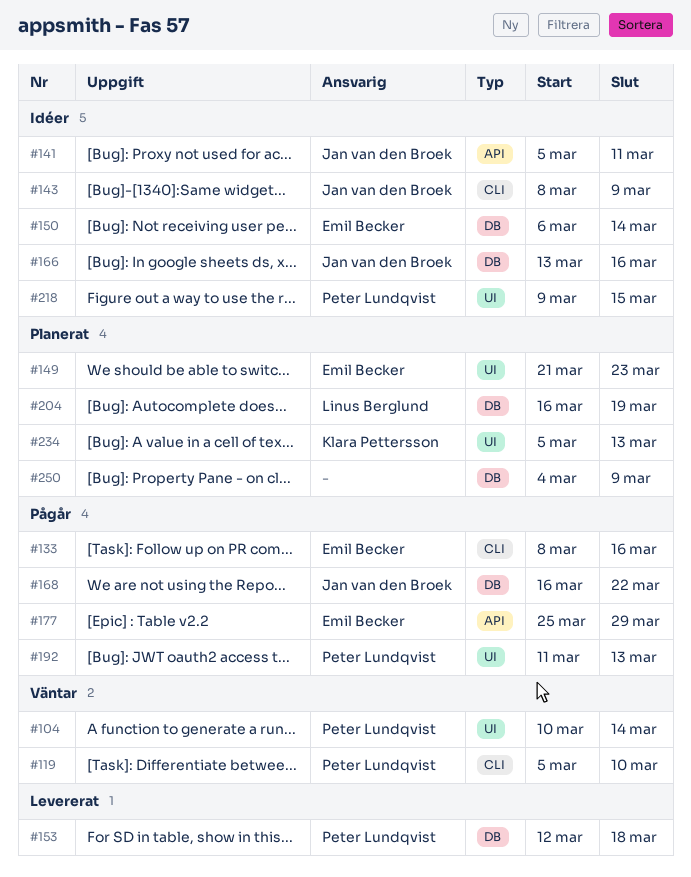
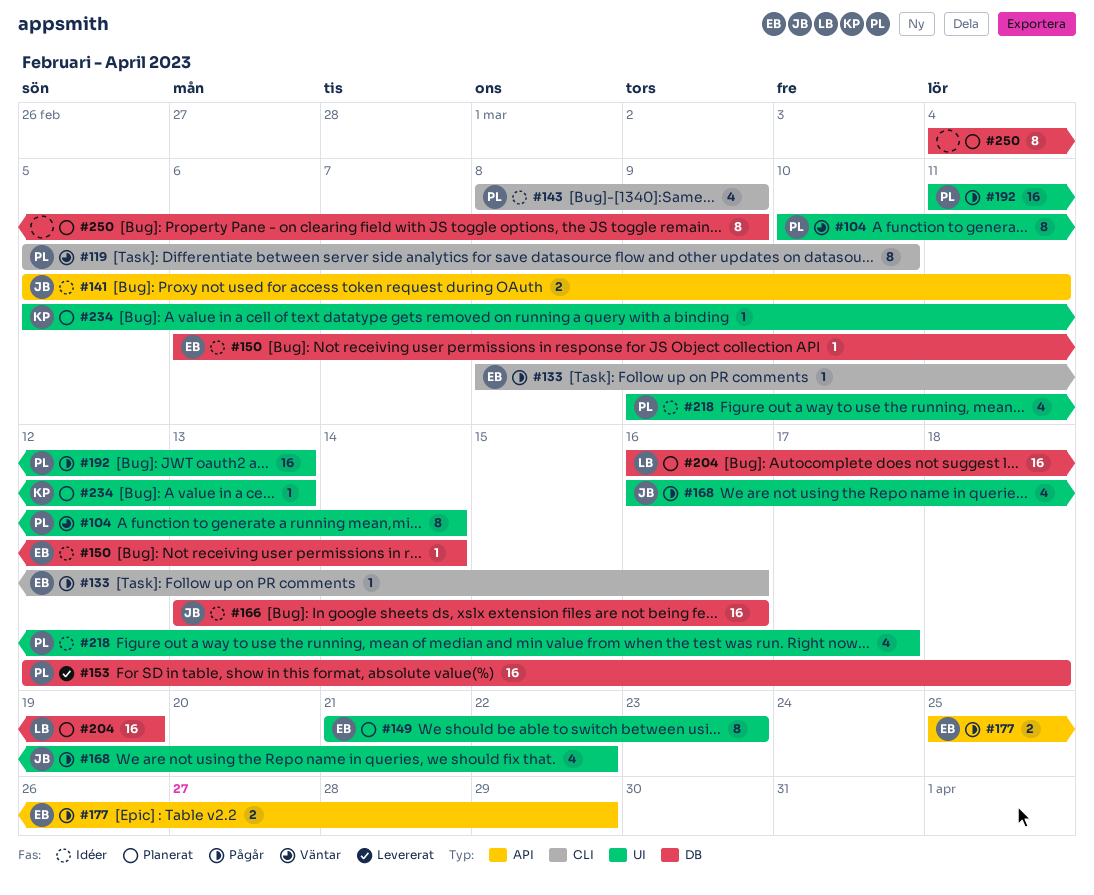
#143, owner: Jan van den Broek -> Peter Lundqvist
#168, label: DB -> UI
#218, due: Mar 15 -> Mar 17

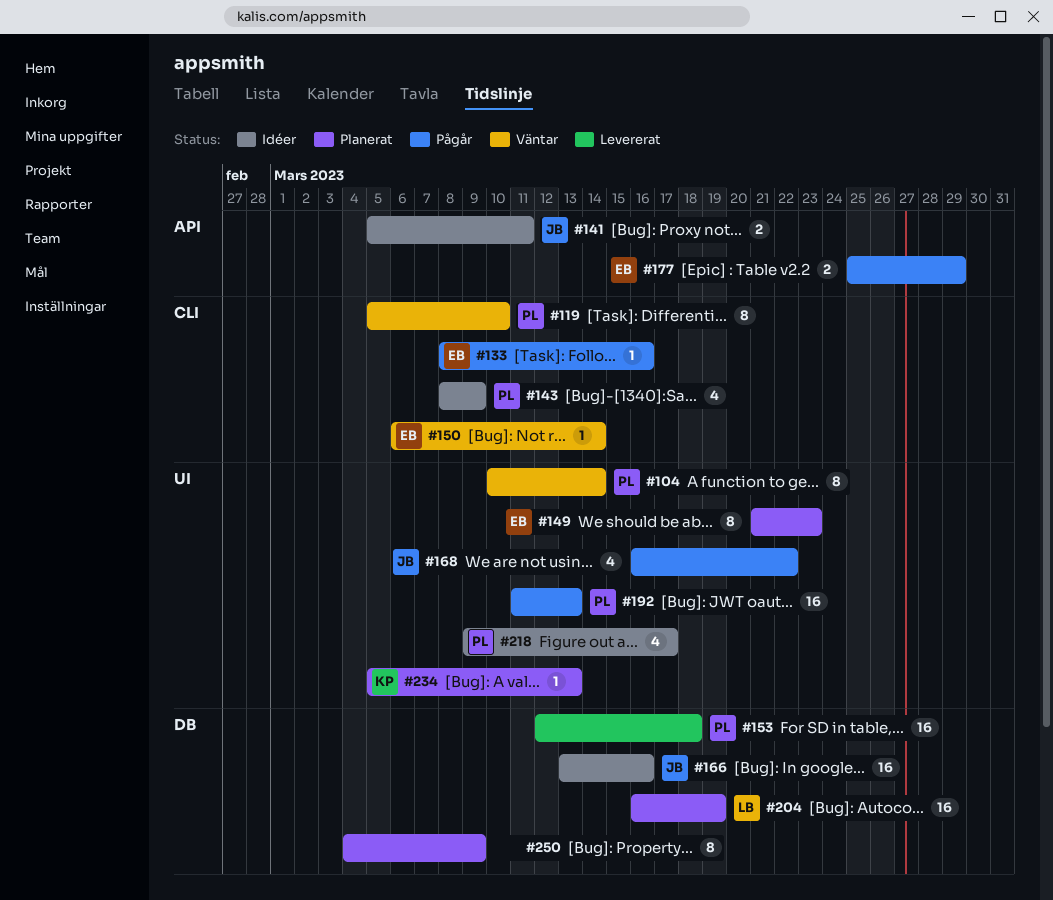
#150, status: Idéer -> Väntar
#150, label: DB -> CLI

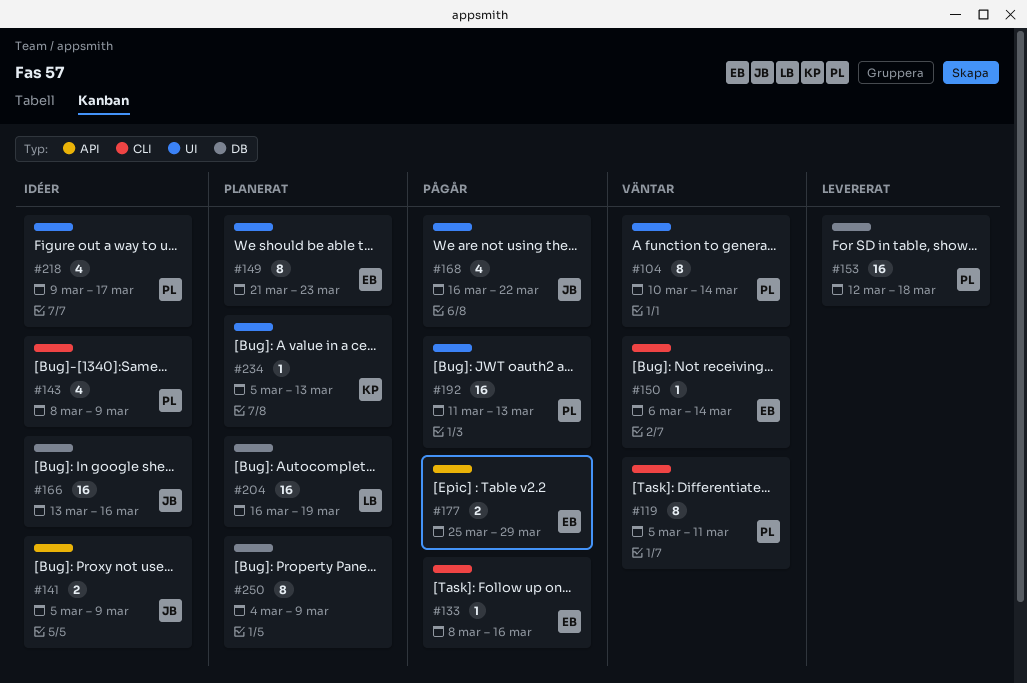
#119, due: Mar 10 -> Mar 11
#141, due: Mar 11 -> Mar 9

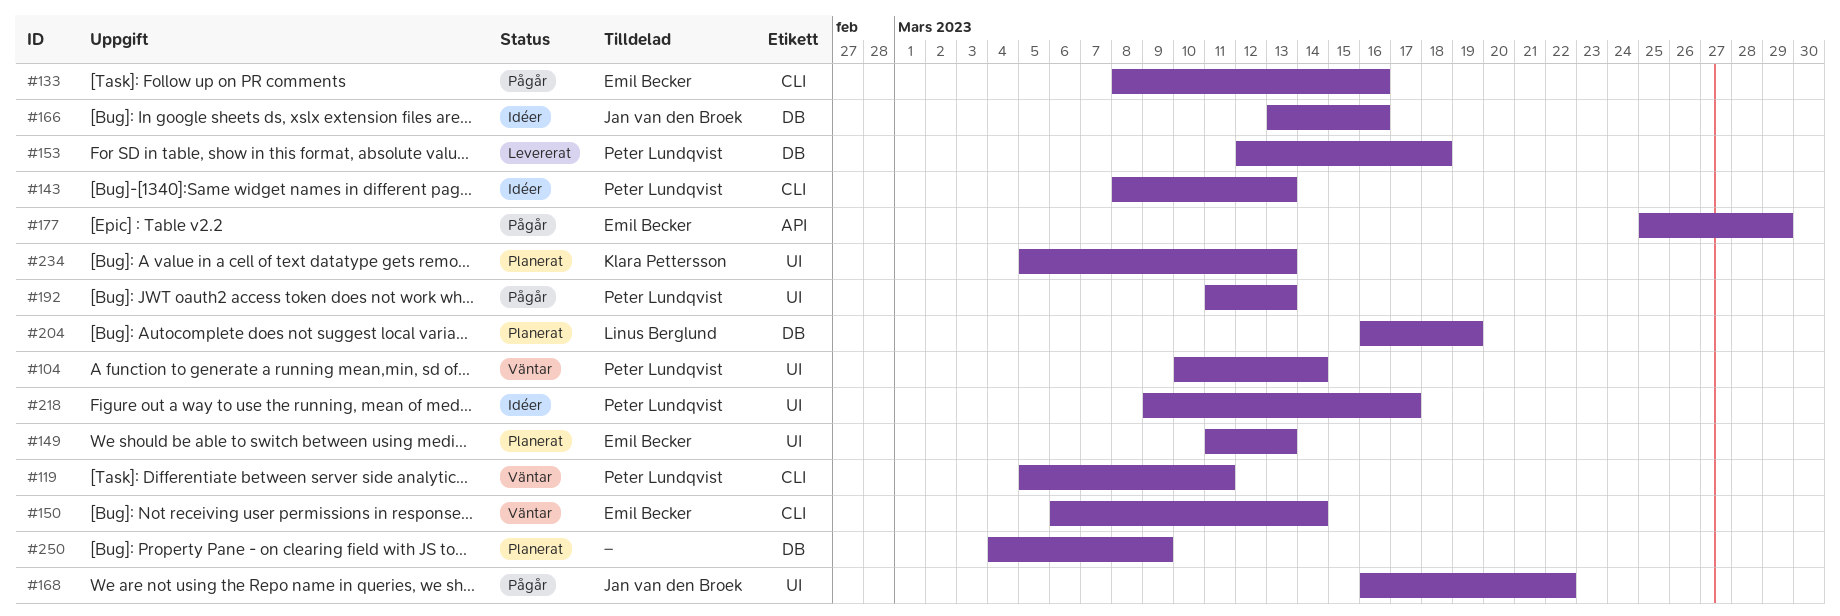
#141: present -> none
#143, due: Mar 9 -> Mar 13
#149, start: Mar 21 -> Mar 11
#149, due: Mar 23 -> Mar 13

